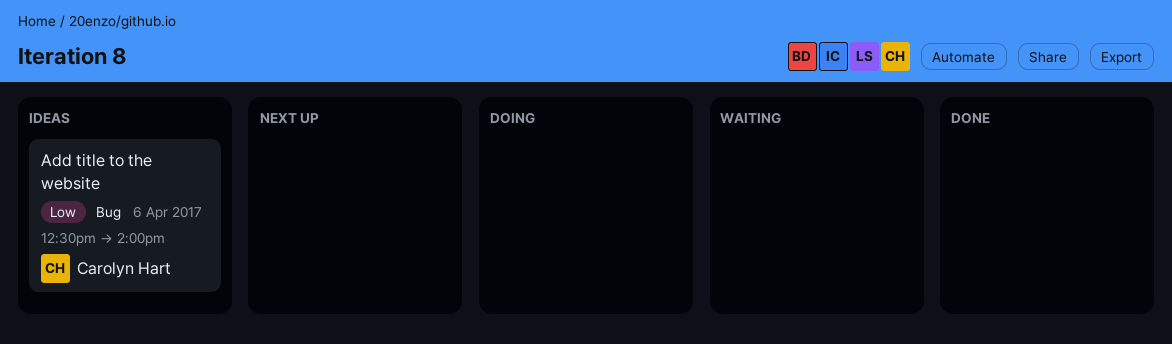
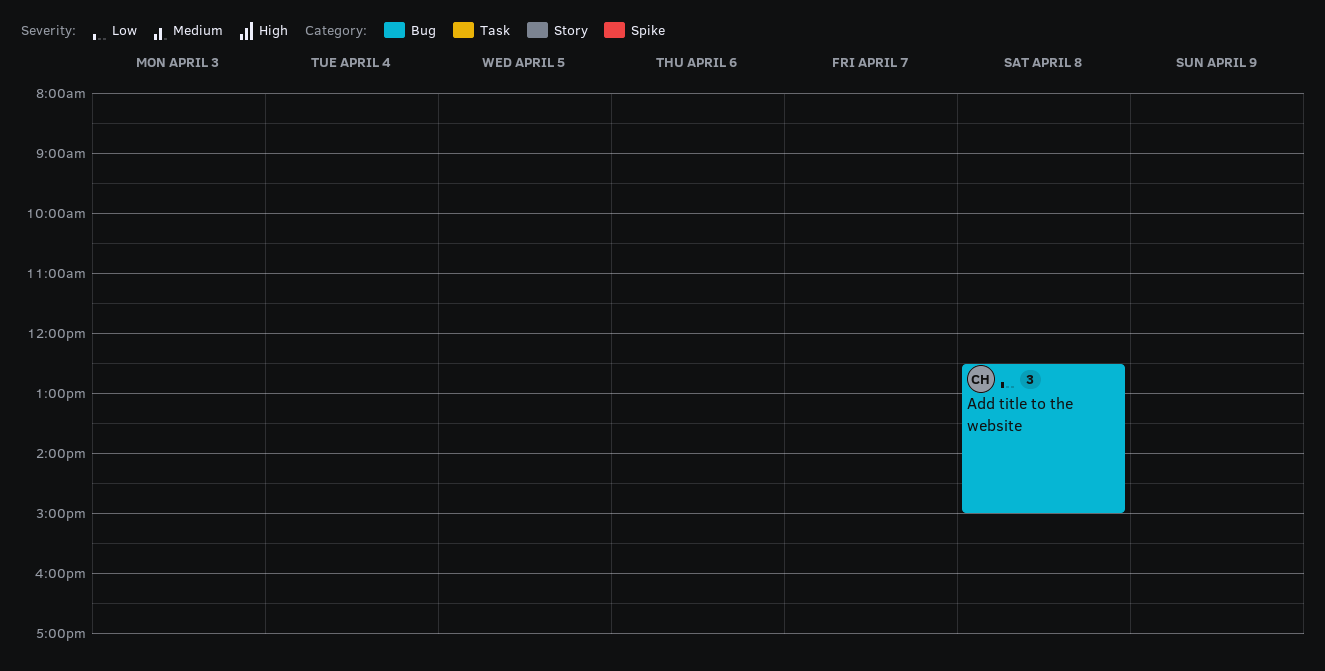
Add title to the website, day: Apr 6 -> Apr 8
Add title to the website, ends: 14:00 -> 15:00

